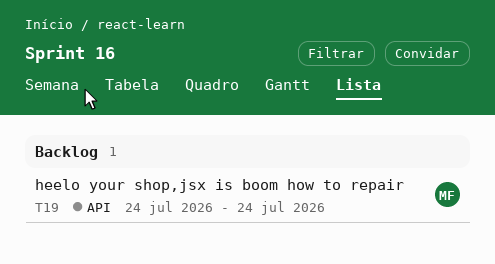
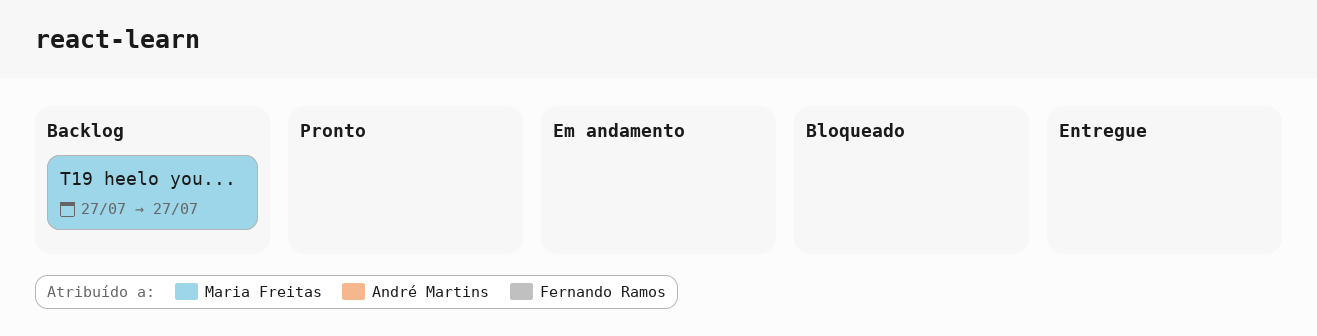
T19, start: Jul 24 -> Jul 27
T19, due: Jul 24 -> Jul 27

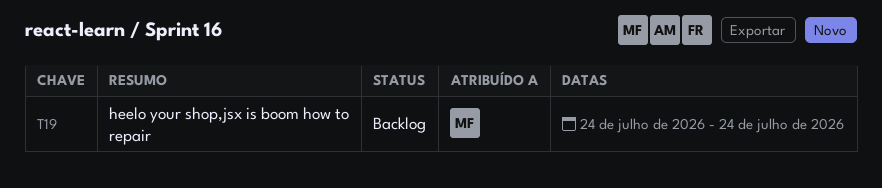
T19, start: Jul 27 -> Jul 24
T19, due: Jul 27 -> Jul 24

